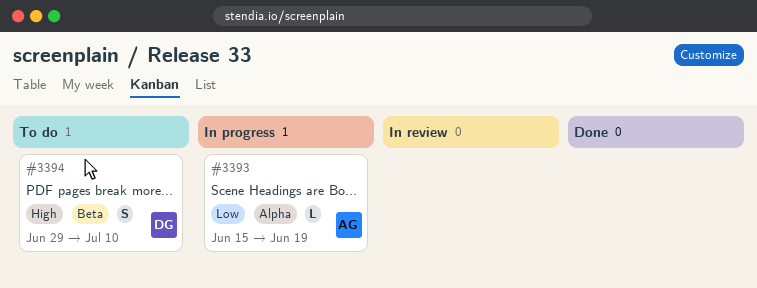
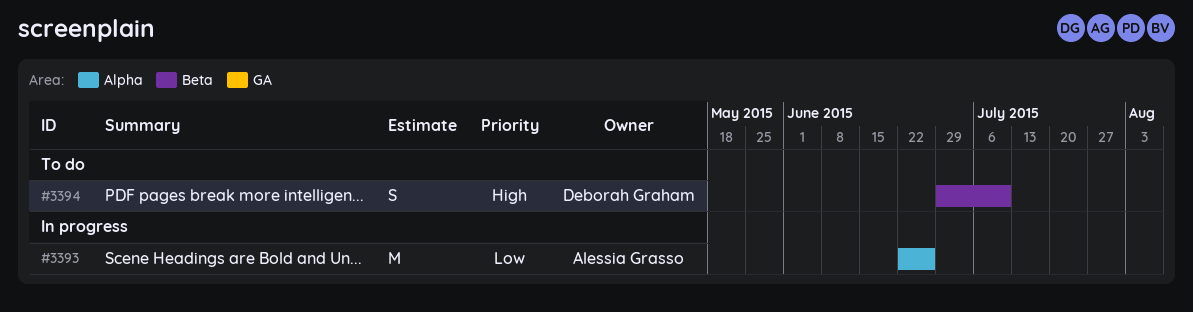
#3393, estimate: L -> M
#3393, start: Jun 15 -> Jun 22
#3393, due: Jun 19 -> Jun 26

